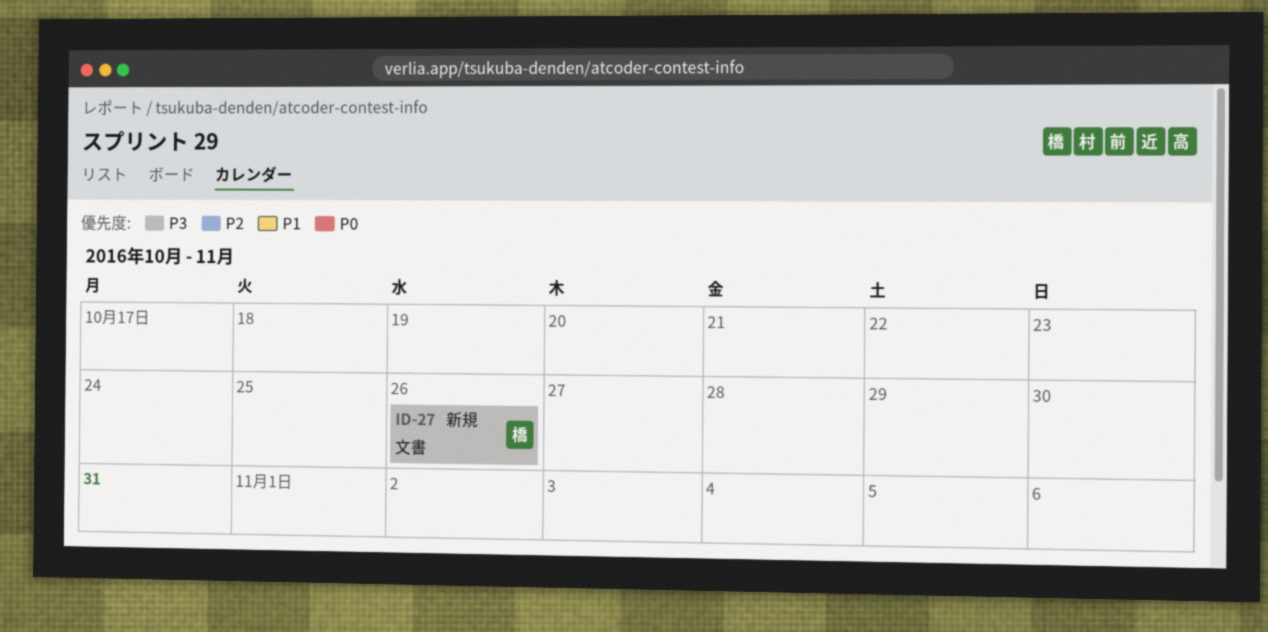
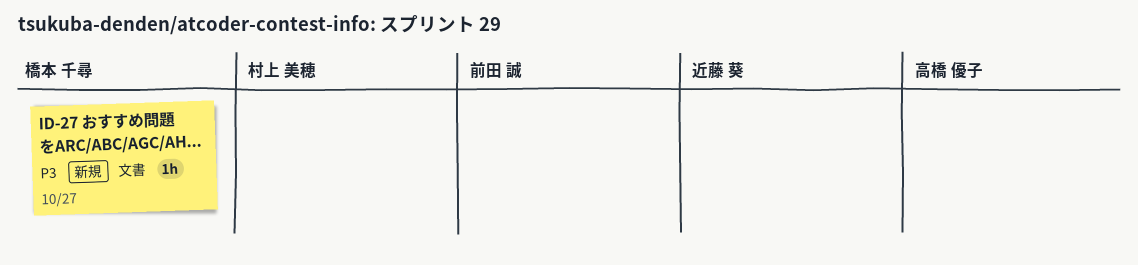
ID-27, due: Oct 26 -> Oct 27

